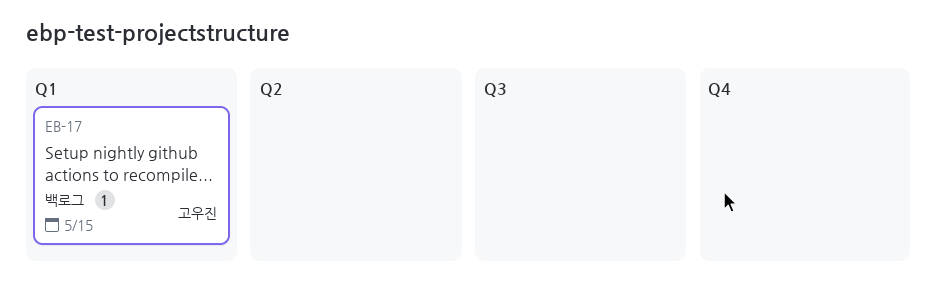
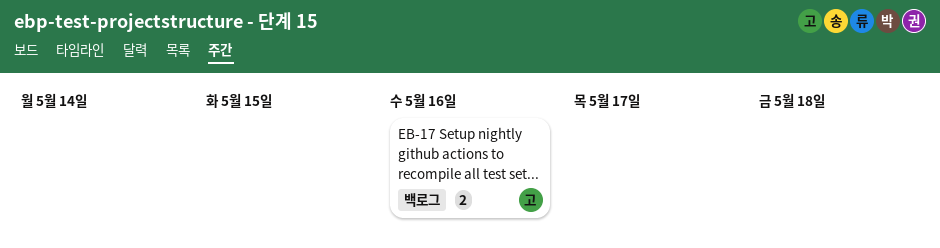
EB-17, estimate: 1 -> 2
EB-17, due: May 15 -> May 16

